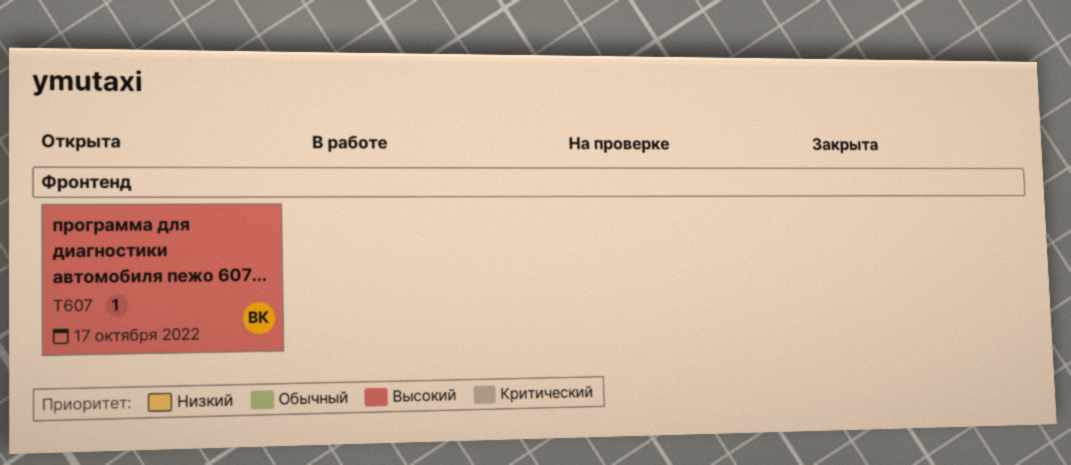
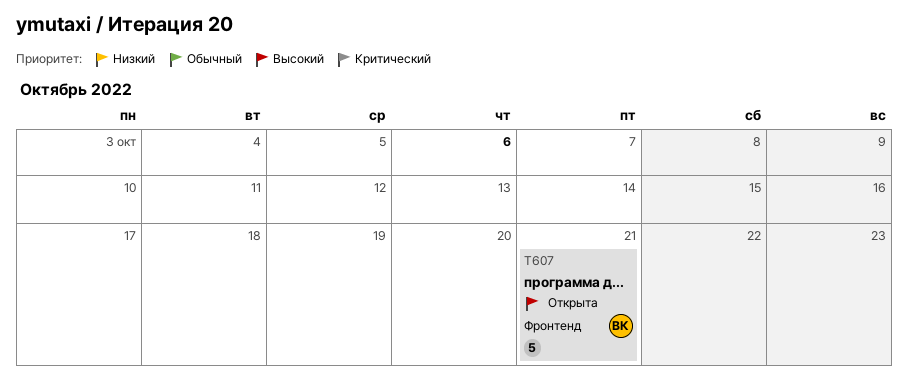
T607, estimate: 1 -> 5
T607, due: Oct 17 -> Oct 21

